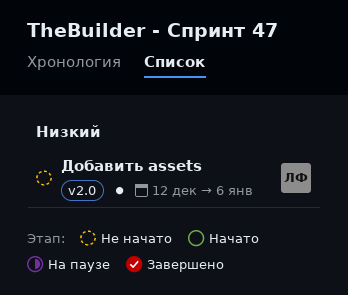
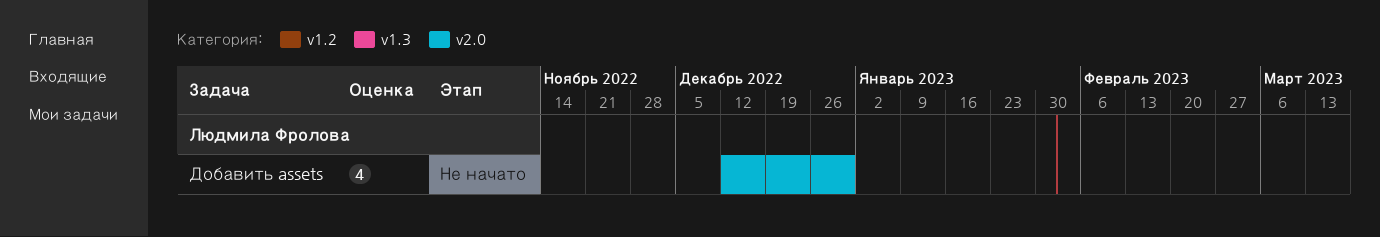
Добавить assets, estimate: 1 -> 4
Добавить assets, due: Jan 6 -> Dec 30

